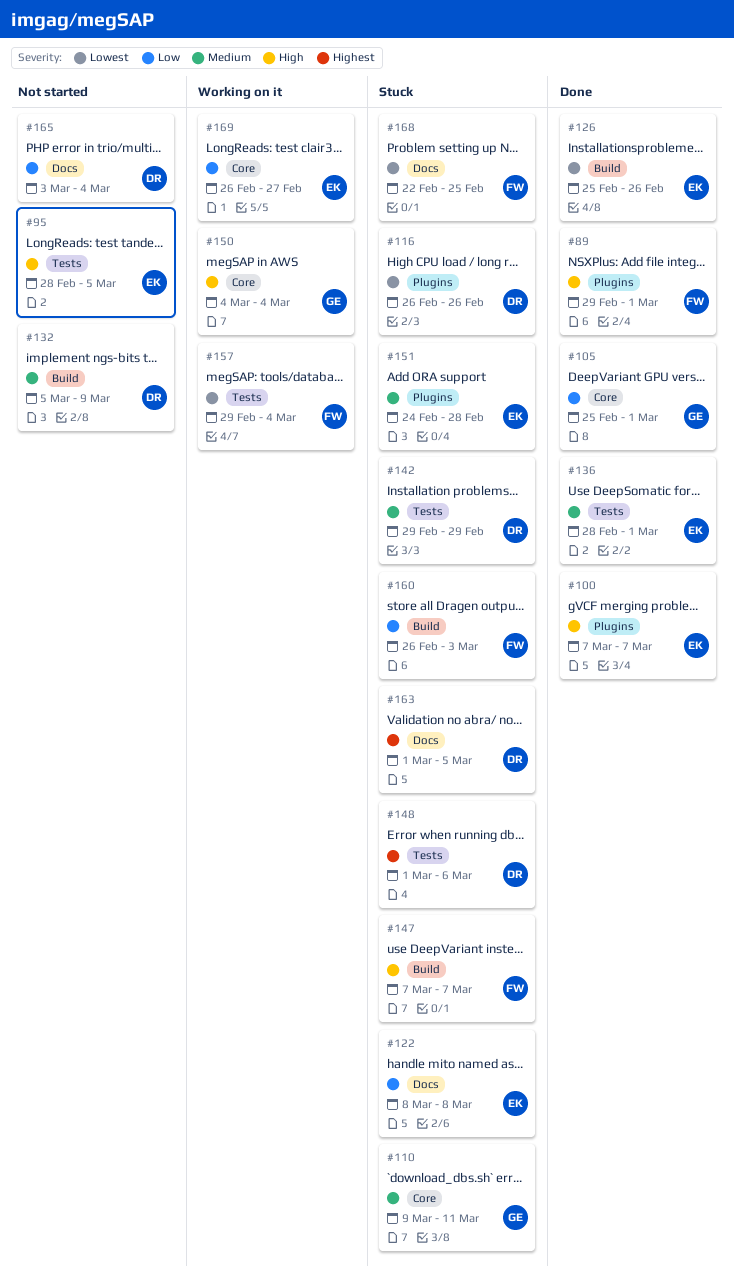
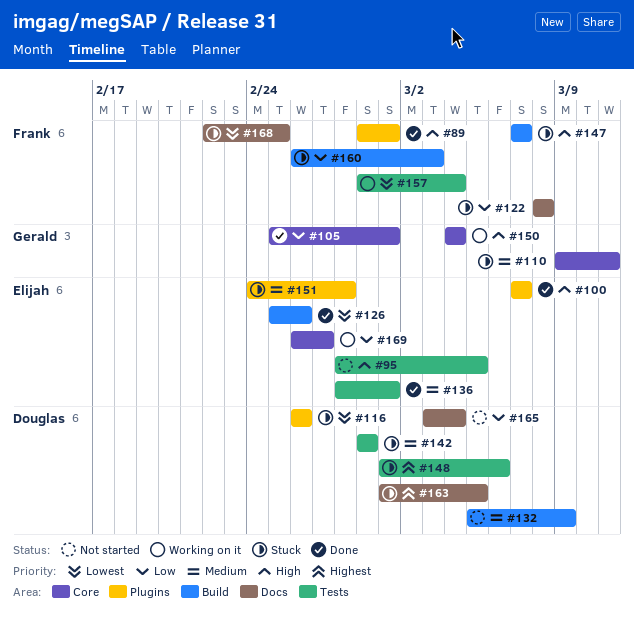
#122, owner: Elijah -> Frank

